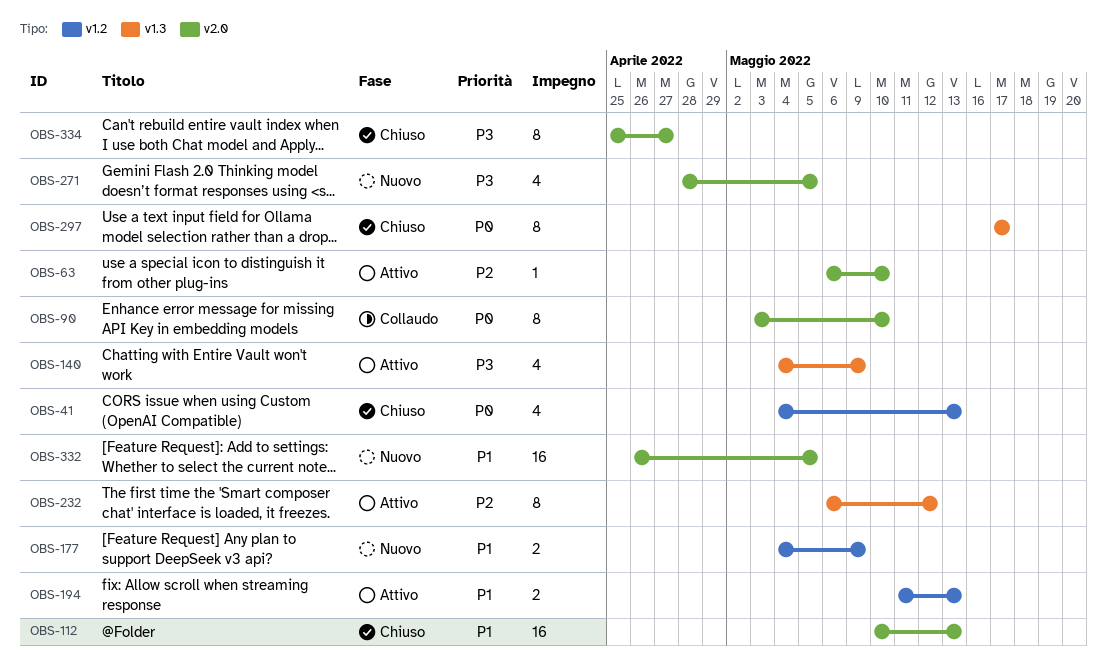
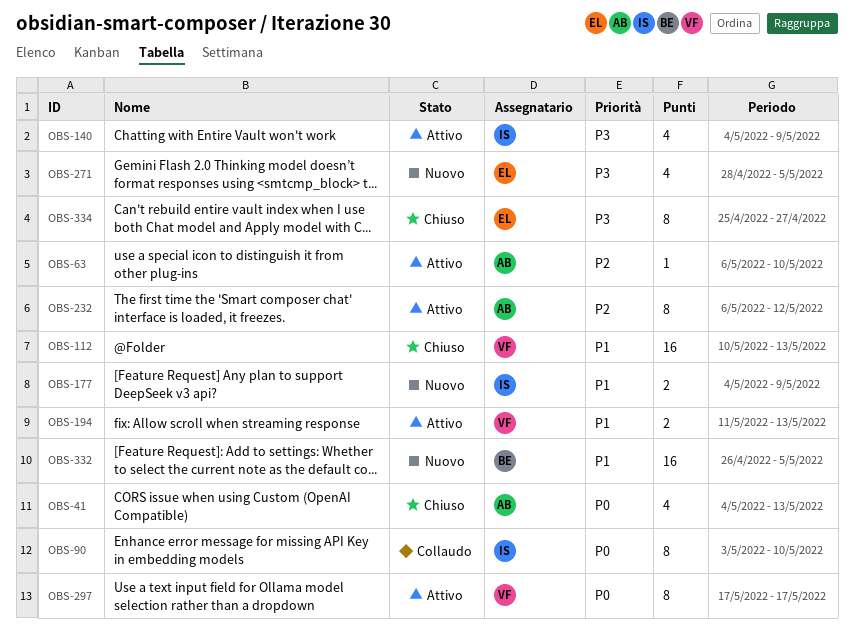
OBS-297, status: Chiuso -> Attivo

